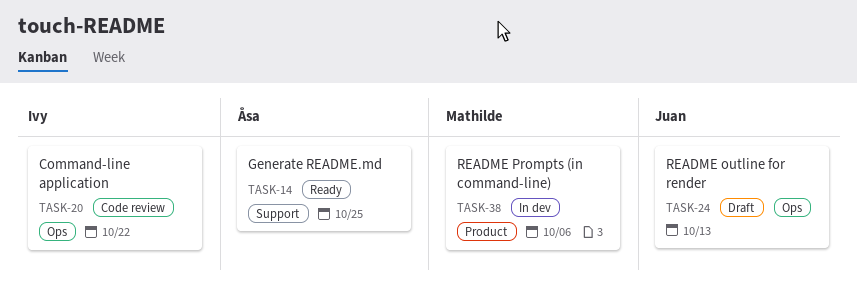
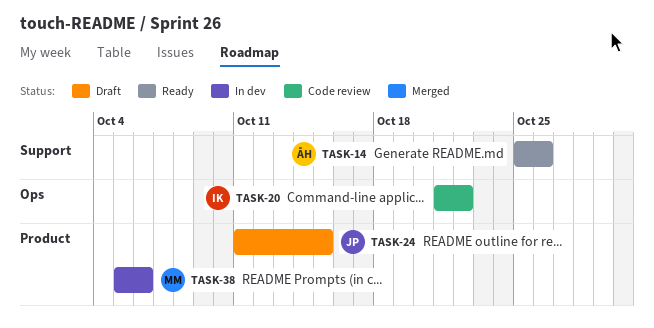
TASK-14, due: Oct 25 -> Oct 26
TASK-24, label: Ops -> Product
TASK-24, due: Oct 13 -> Oct 15

